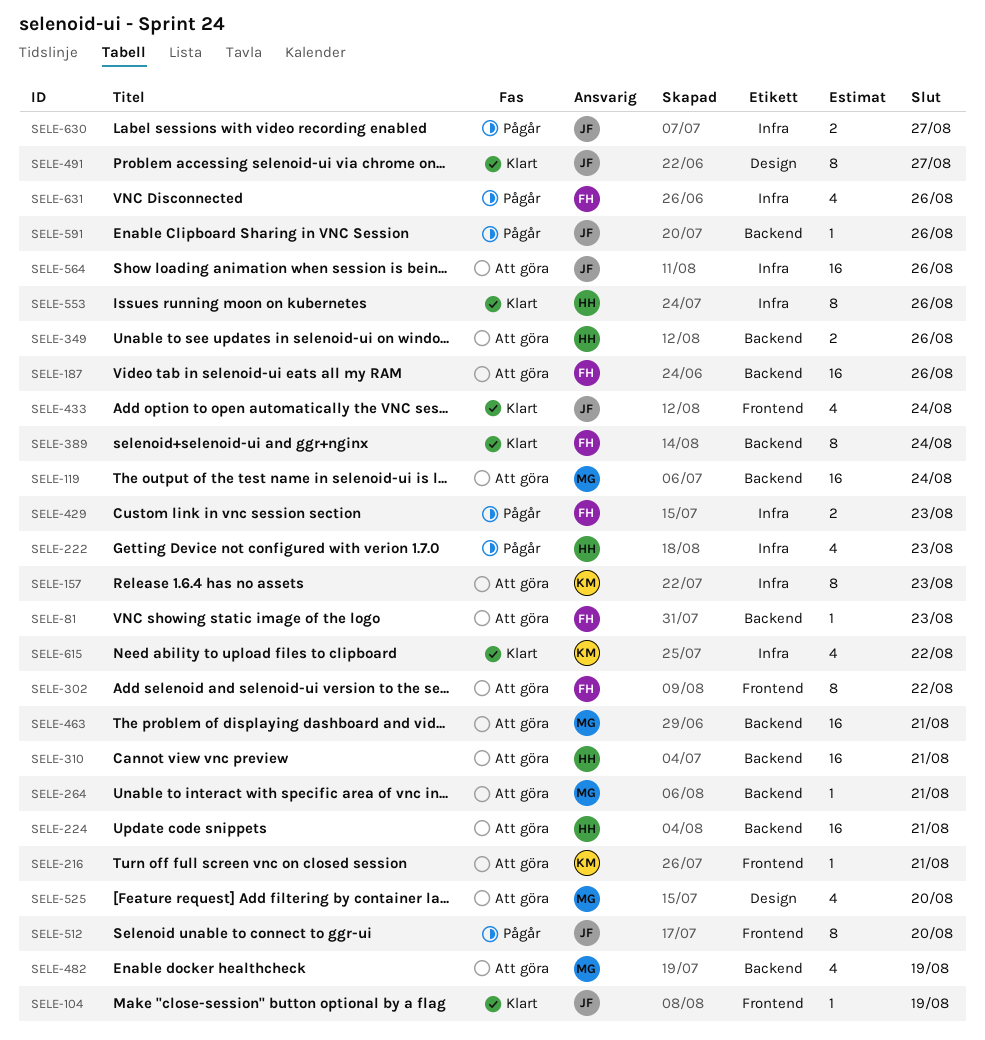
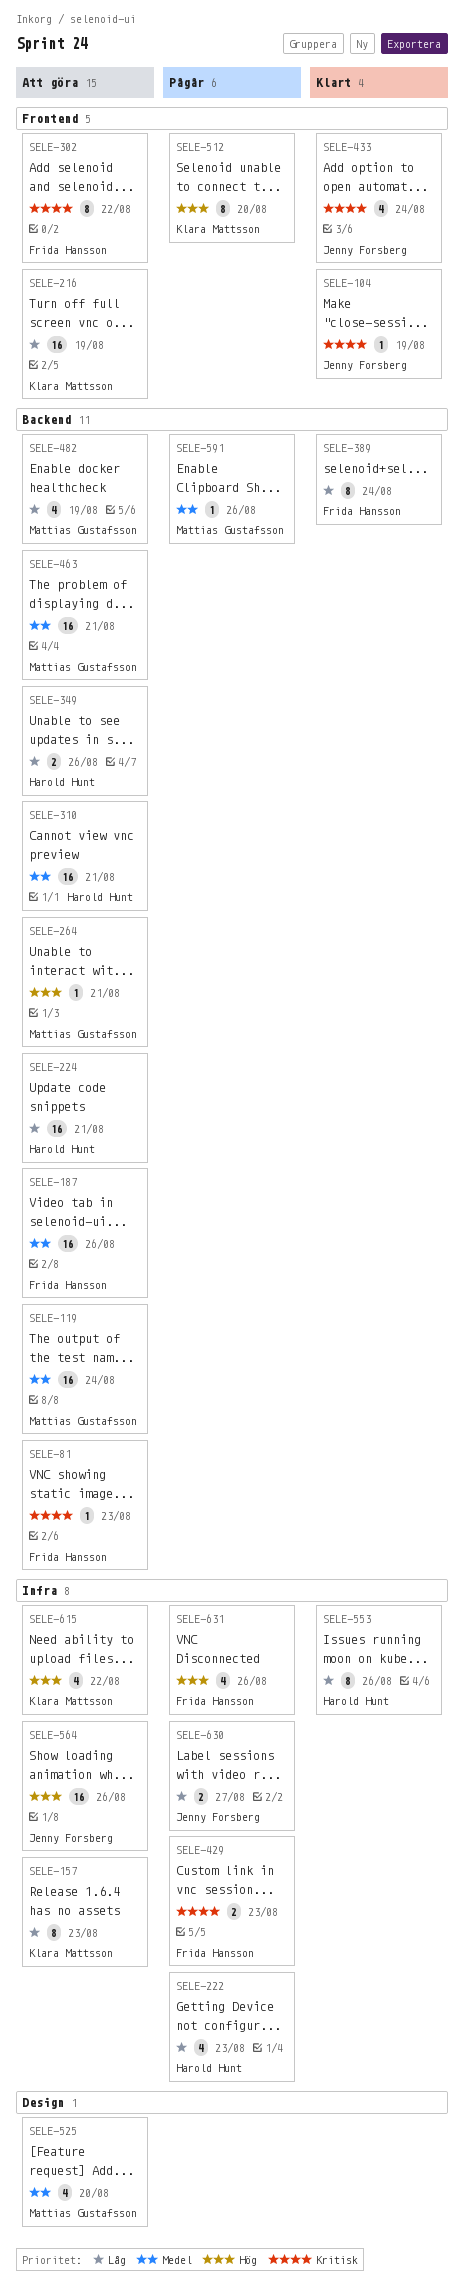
SELE-216, estimate: 1 -> 16
SELE-216, due: Aug 21 -> Aug 19
SELE-491: present -> none
SELE-512, owner: Jenny Forsberg -> Klara Mattsson
SELE-591, owner: Jenny Forsberg -> Mattias Gustafsson
SELE-615, status: Klart -> Att göra

